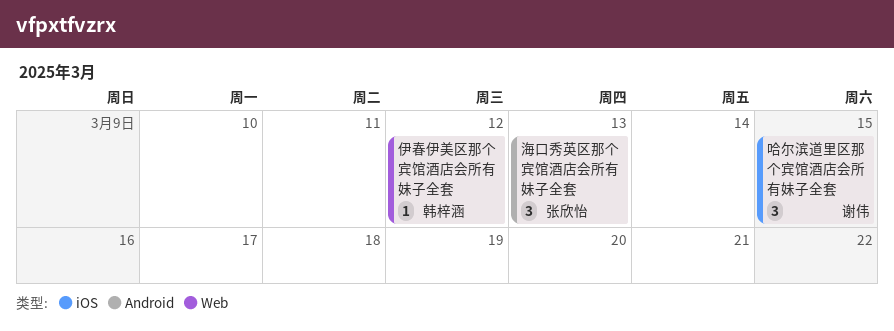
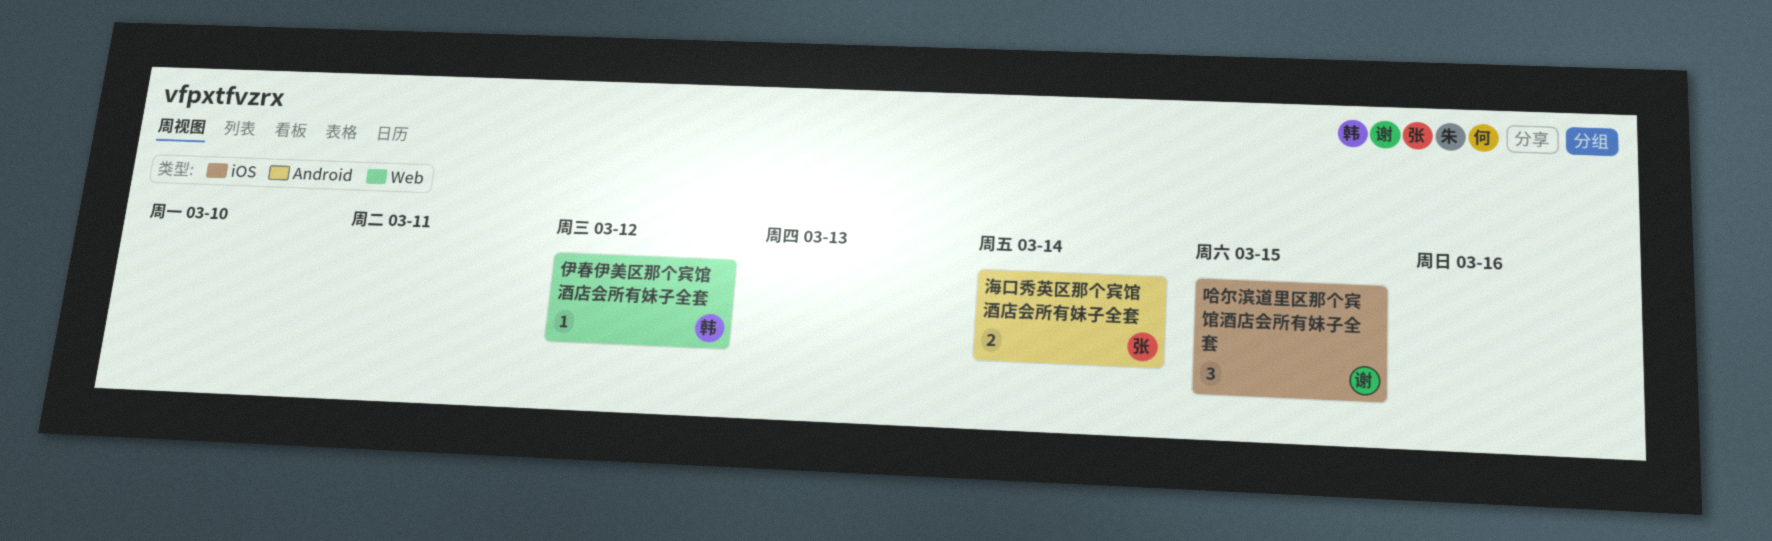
海口秀英区那个宾馆酒店会所有妹子全套, estimate: 3 -> 2
海口秀英区那个宾馆酒店会所有妹子全套, due: Mar 13 -> Mar 14

